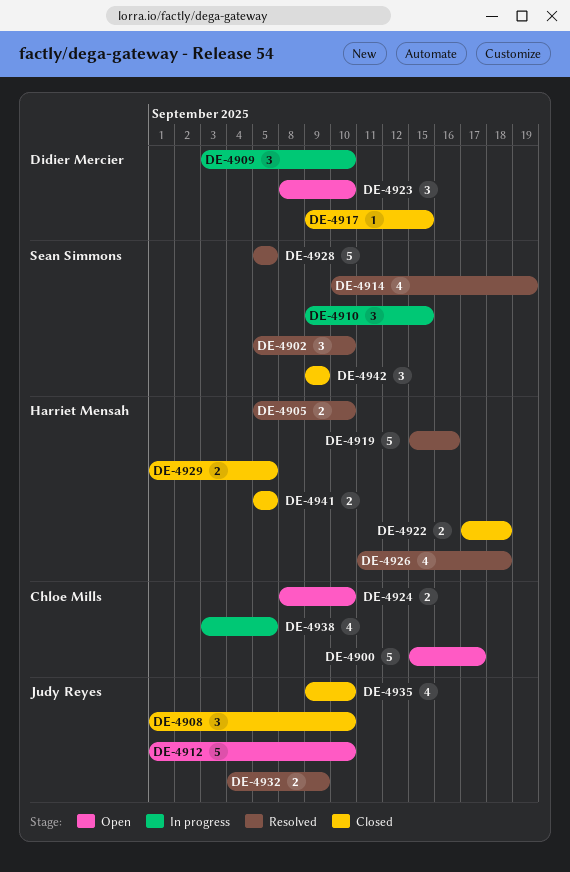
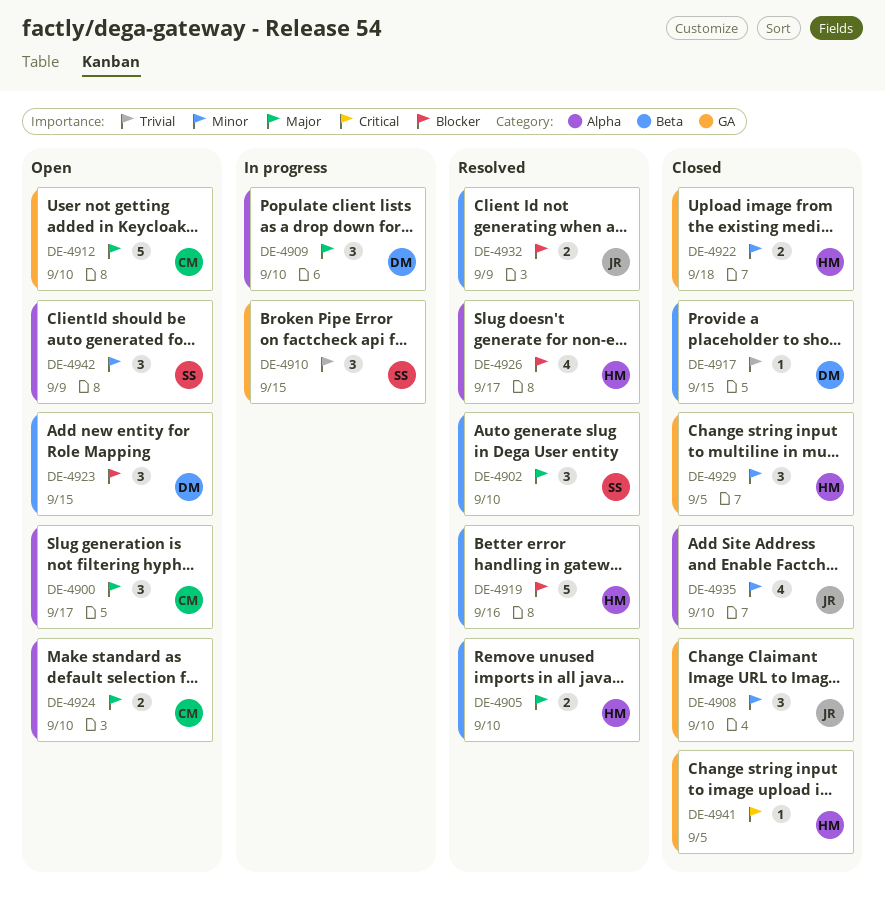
DE-4900, estimate: 5 -> 3
DE-4912, owner: Judy Reyes -> Chloe Mills
DE-4914: present -> none
DE-4923, due: Sep 10 -> Sep 15
DE-4926, due: Sep 18 -> Sep 17
DE-4928: present -> none
DE-4929, estimate: 2 -> 3
DE-4938: present -> none
DE-4941, estimate: 2 -> 1
DE-4942, status: Closed -> Open

